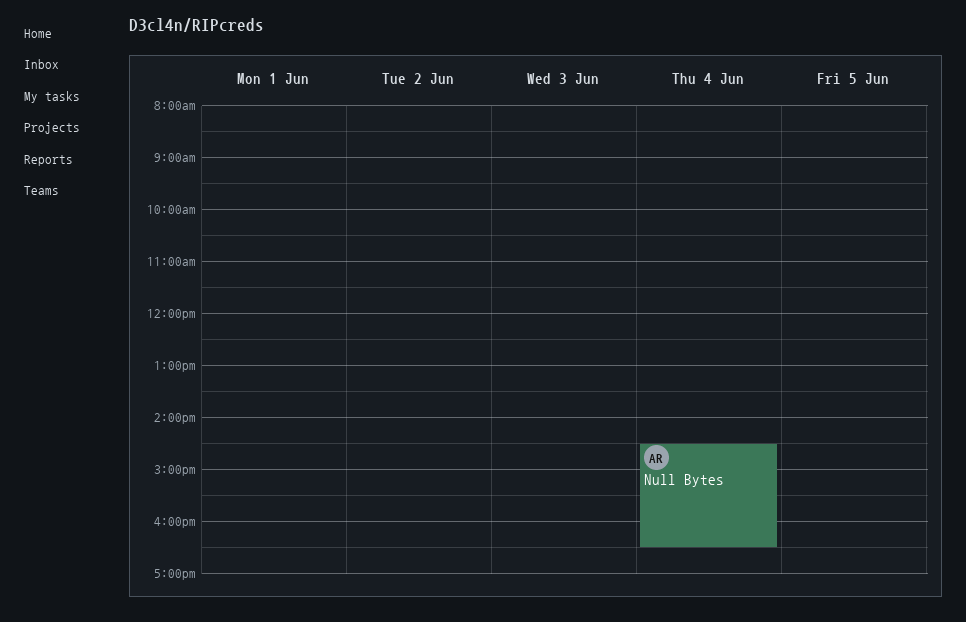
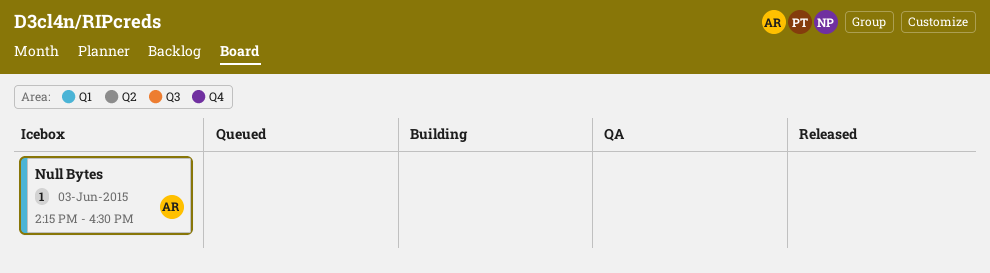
Null Bytes, day: Jun 4 -> Jun 3
Null Bytes, begins: 14:30 -> 14:15

